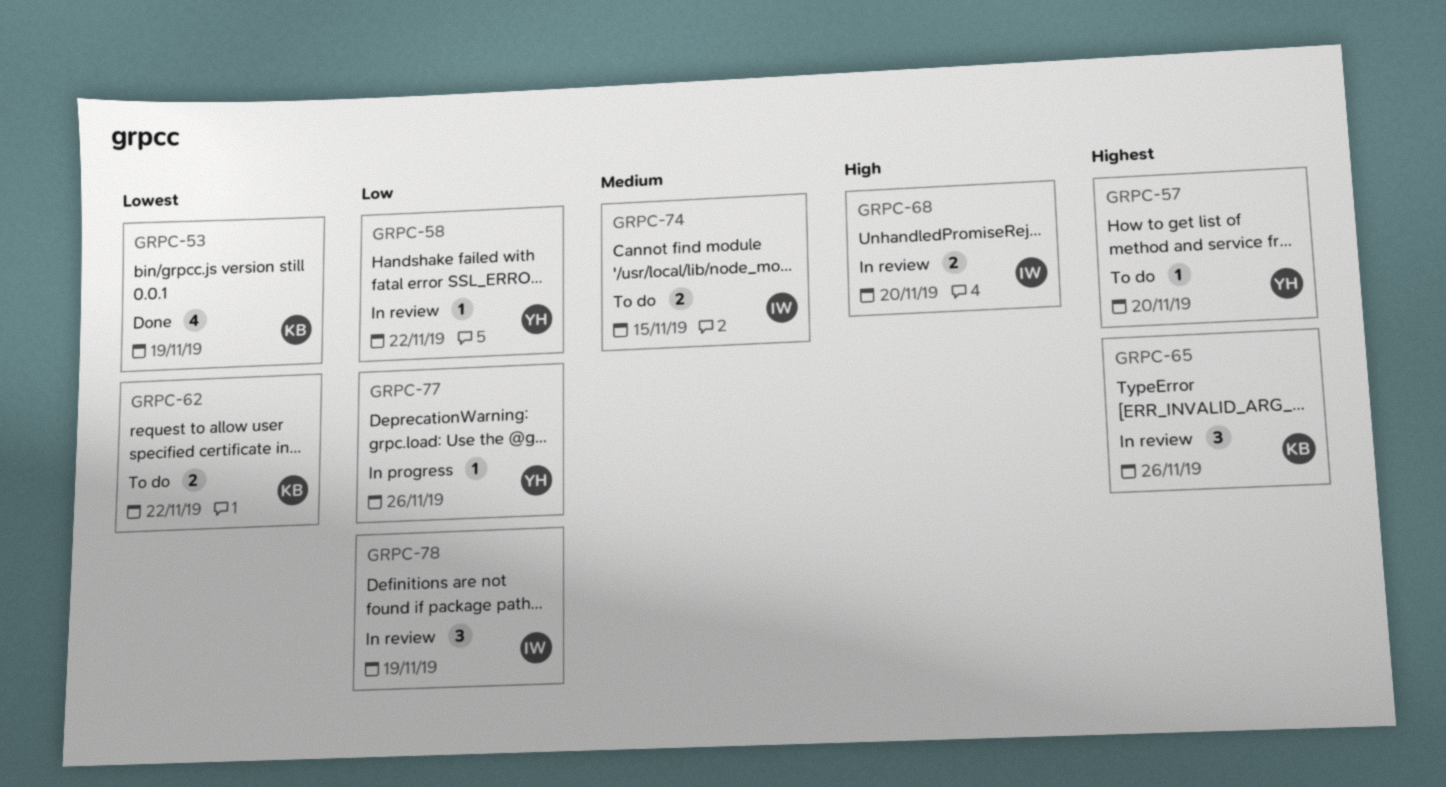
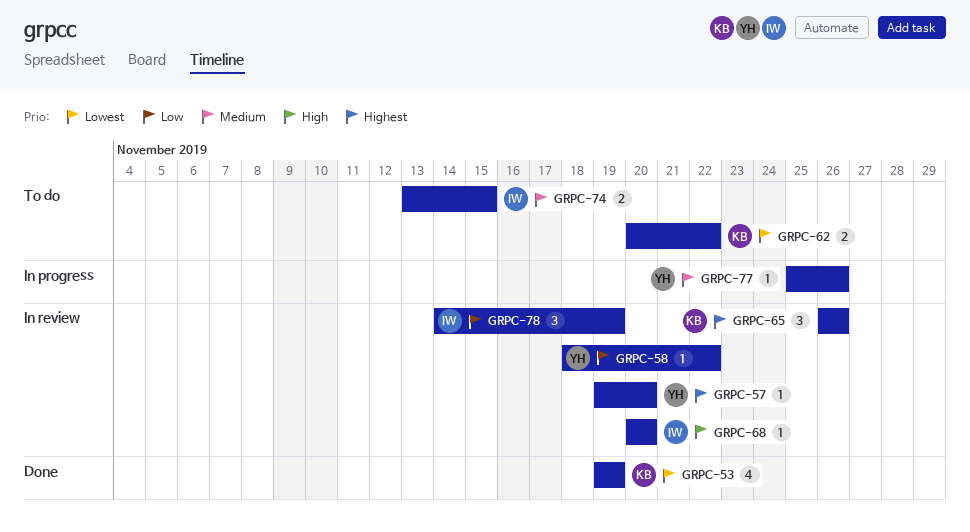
GRPC-57, status: To do -> In review
GRPC-68, estimate: 2 -> 1
GRPC-77, priority: Low -> Medium

